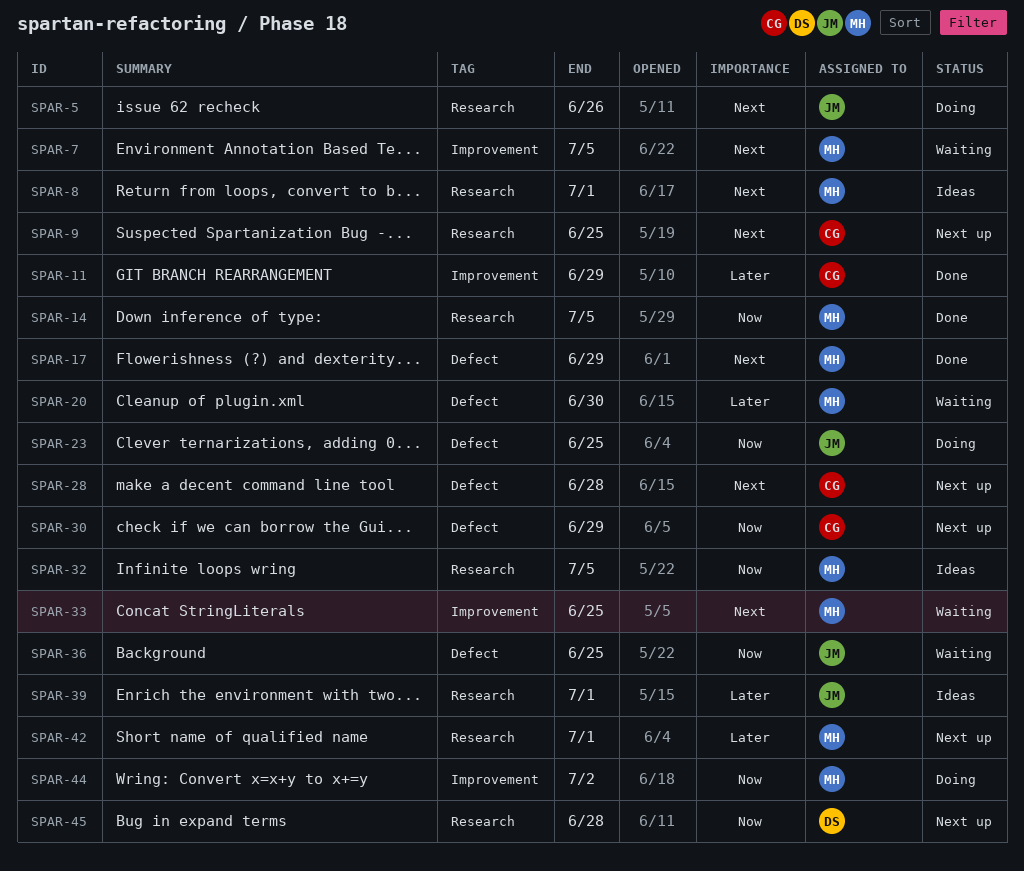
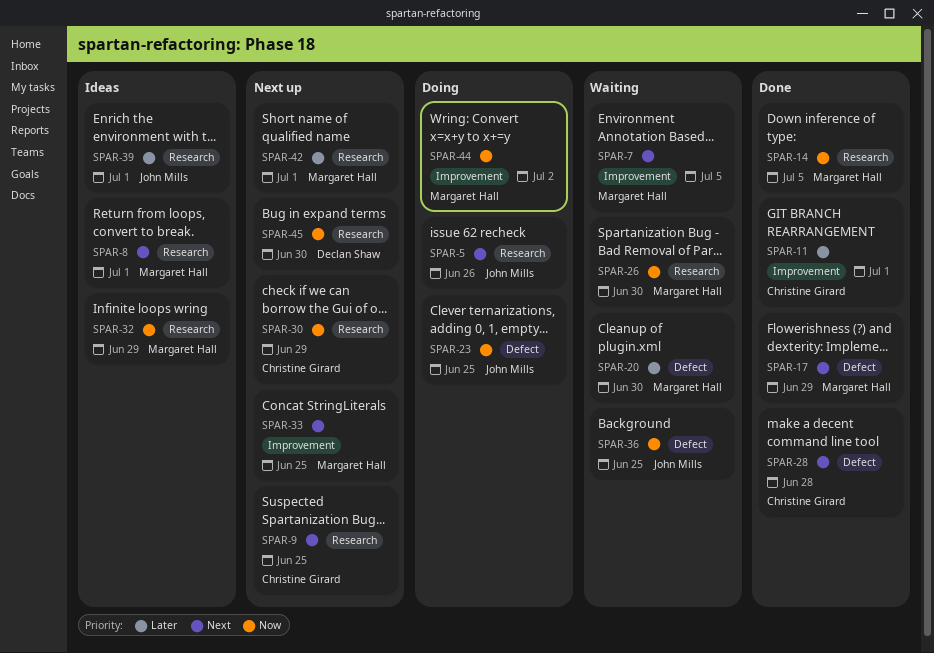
SPAR-11, due: Jun 29 -> Jul 1
SPAR-26: none -> present
SPAR-28, status: Next up -> Done
SPAR-30, label: Defect -> Research
SPAR-32, due: Jul 5 -> Jun 29
SPAR-33, status: Waiting -> Next up
SPAR-45, due: Jun 28 -> Jun 30

